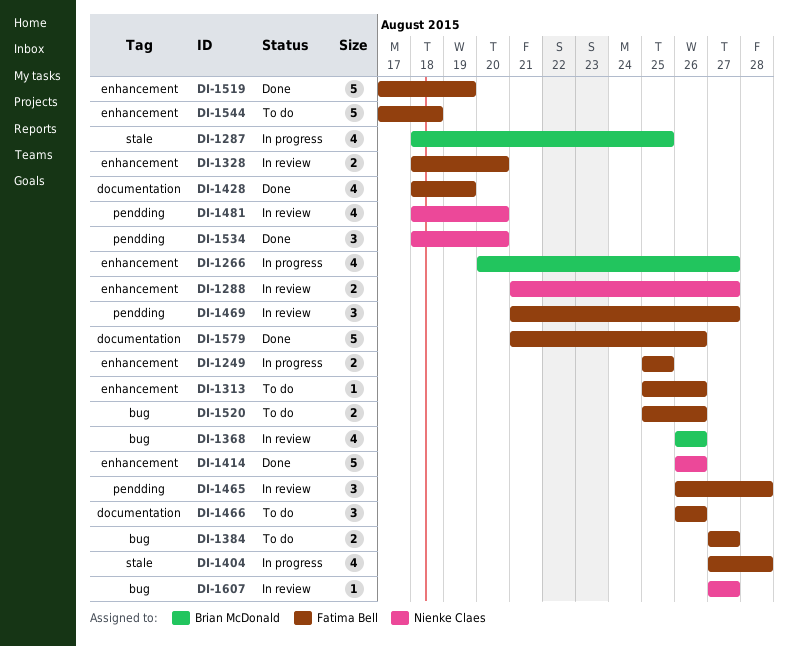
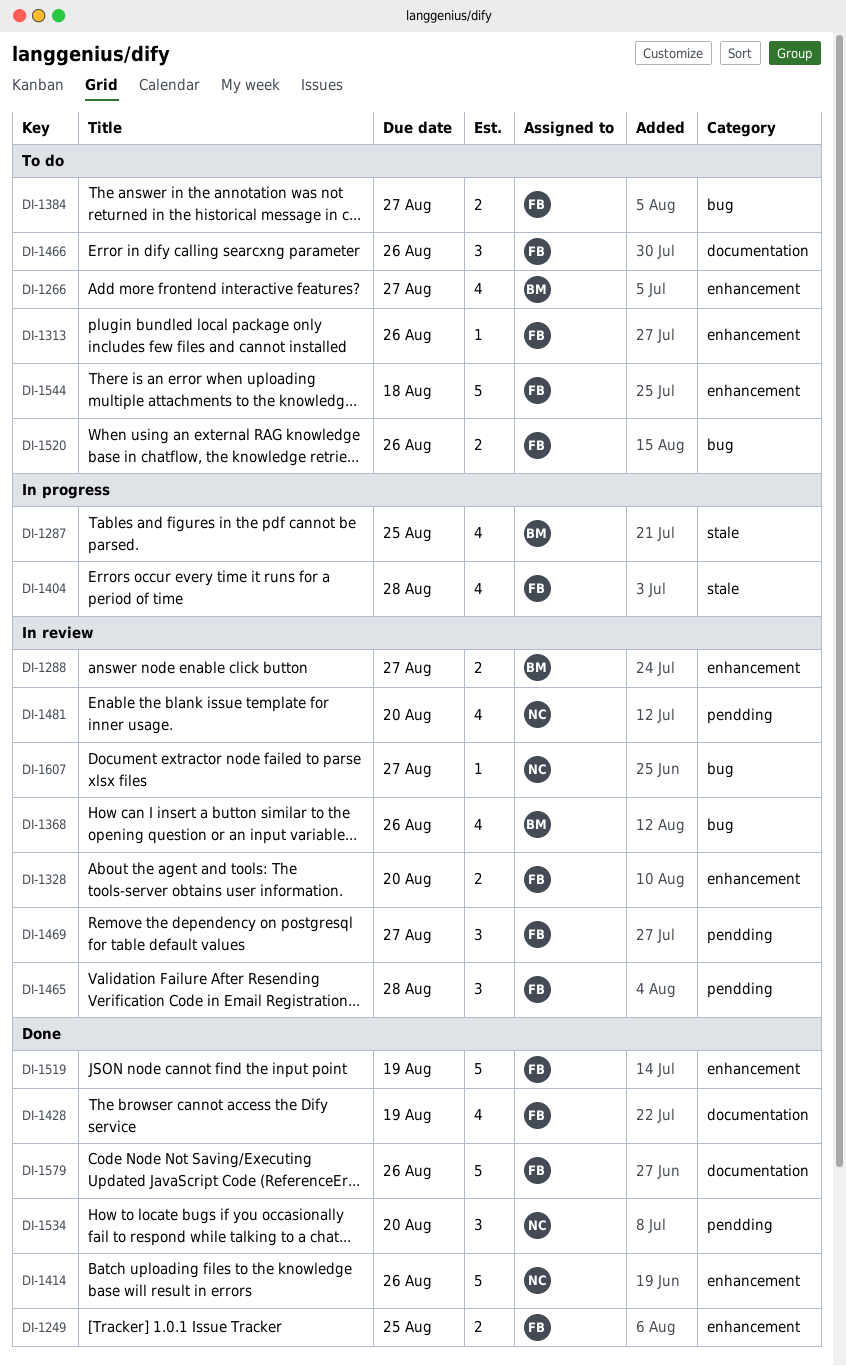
DI-1249, status: In progress -> Done
DI-1266, status: In progress -> To do
DI-1288, owner: Nienke Claes -> Brian McDonald

